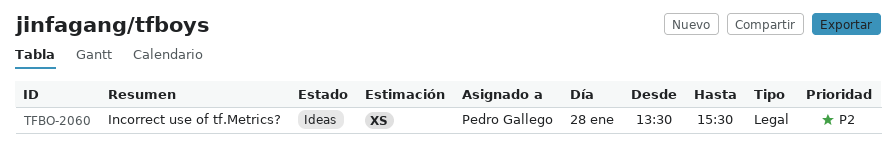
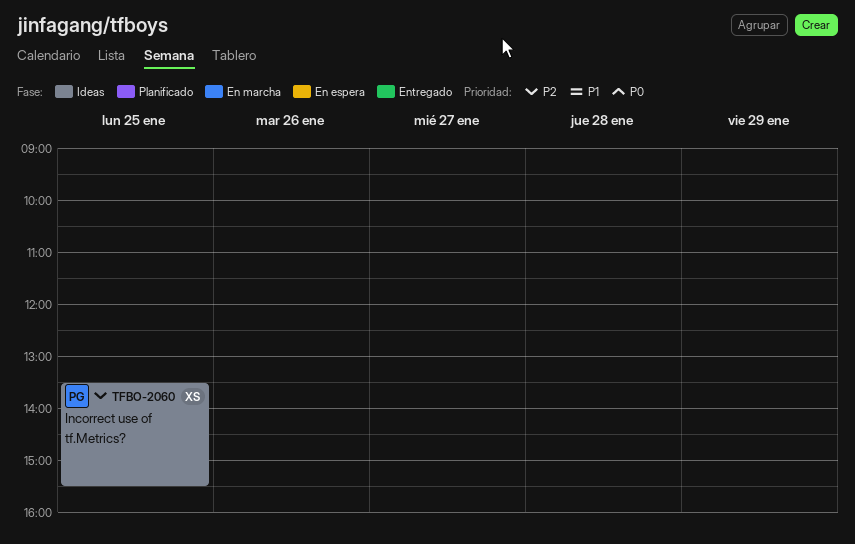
TFBO-2060, day: Jan 28 -> Jan 25

